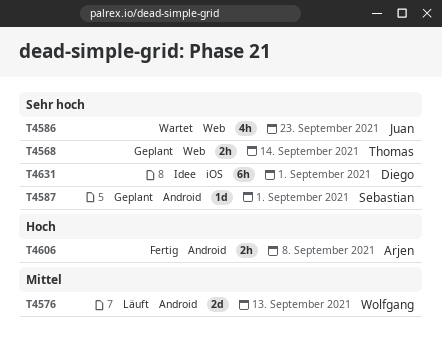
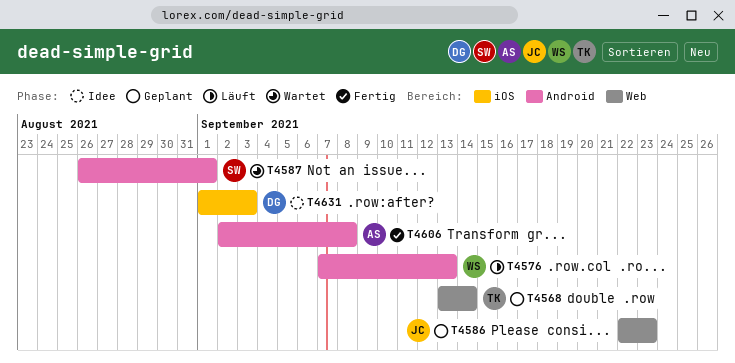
T4586, status: Wartet -> Geplant
T4587, status: Geplant -> Wartet
T4631, due: Sep 1 -> Sep 3

